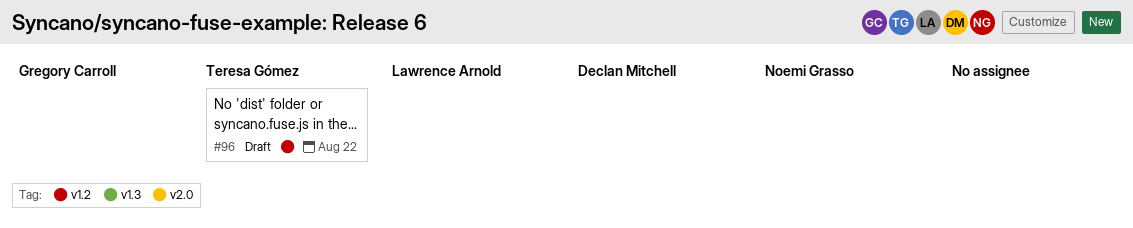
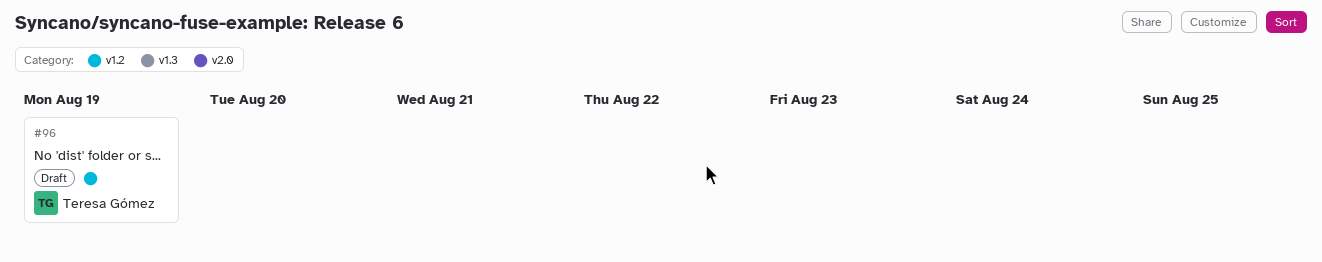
#96, due: Aug 22 -> Aug 19

